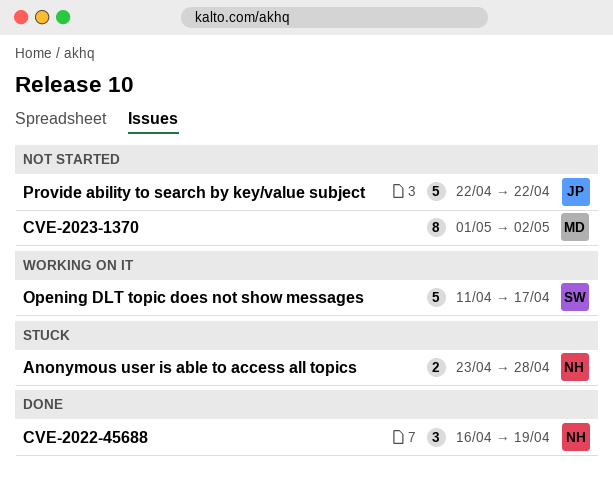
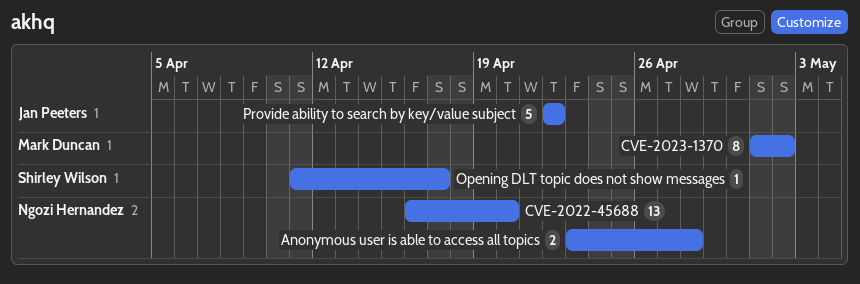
CVE-2022-45688, estimate: 3 -> 13
CVE-2022-45688, due: Apr 19 -> Apr 20
Opening DLT topic does not show messages, estimate: 5 -> 1

